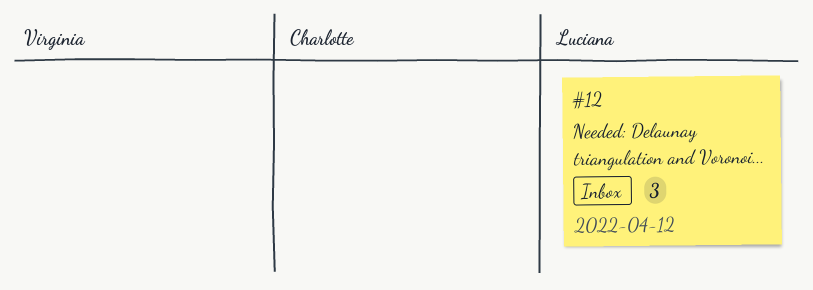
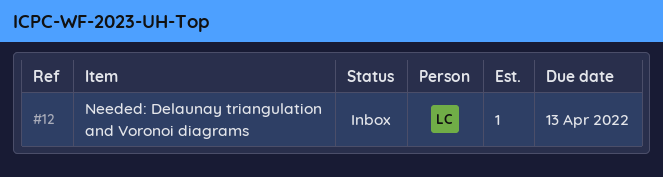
#12, estimate: 3 -> 1
#12, due: Apr 12 -> Apr 13

